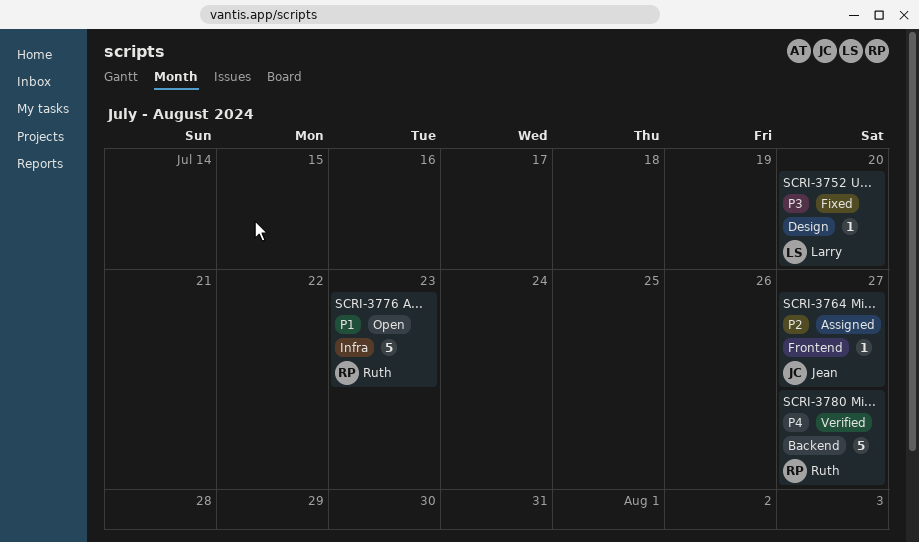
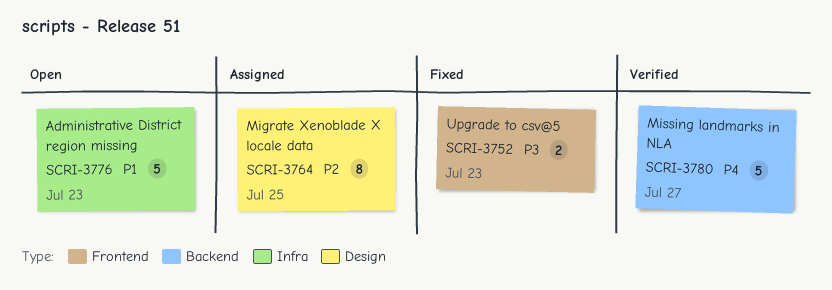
SCRI-3752, label: Design -> Frontend
SCRI-3752, estimate: 1 -> 2
SCRI-3752, due: Jul 20 -> Jul 23
SCRI-3764, label: Frontend -> Design
SCRI-3764, estimate: 1 -> 8
SCRI-3764, due: Jul 27 -> Jul 25

